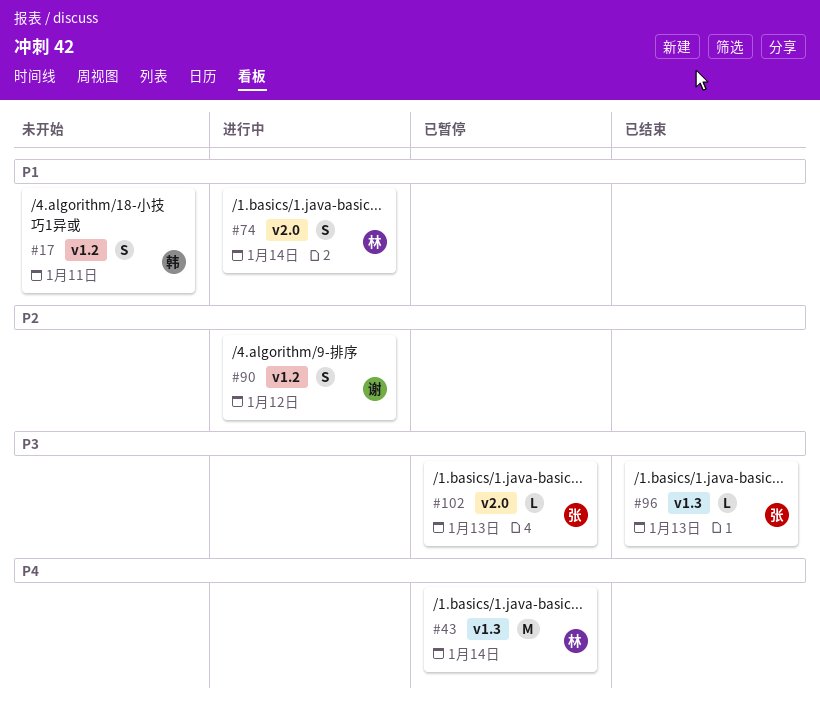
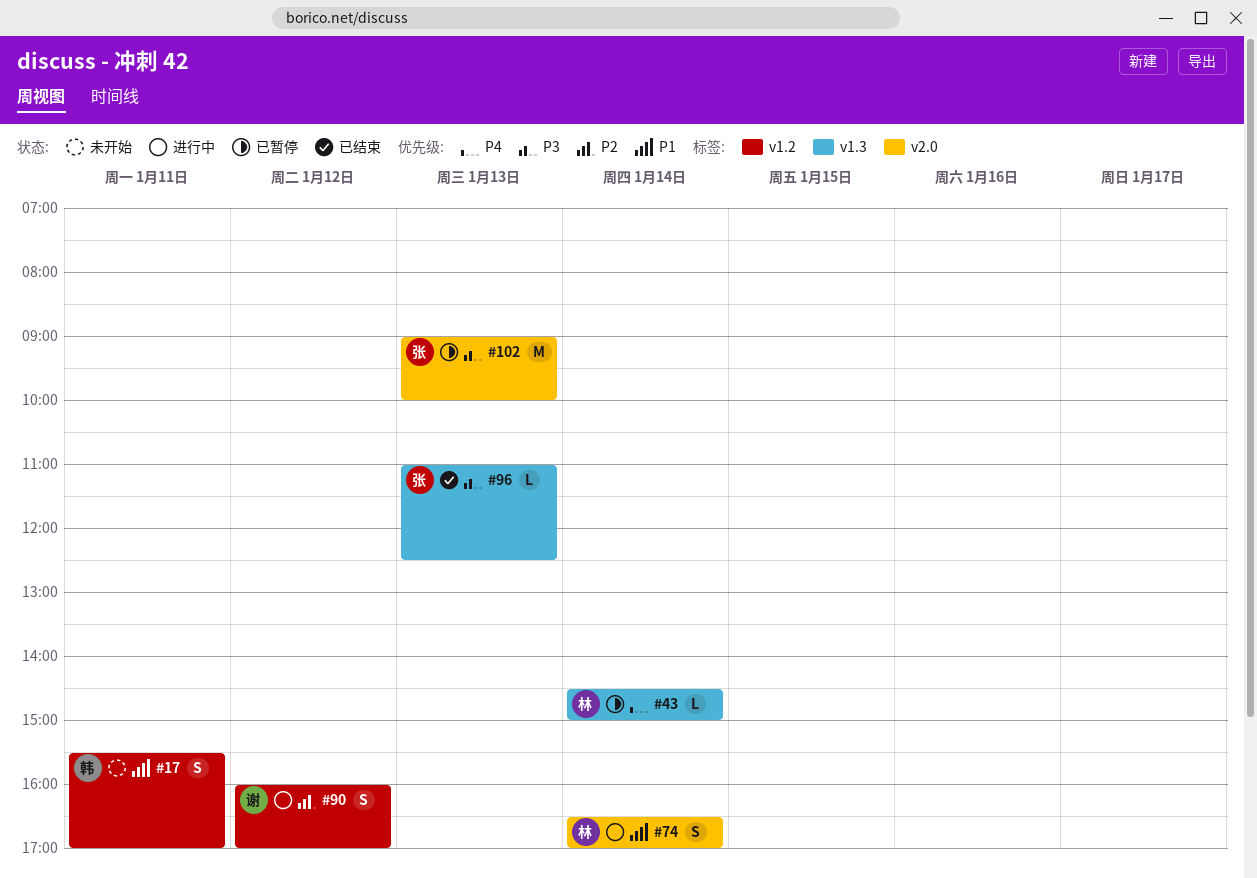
#43, estimate: M -> L
#102, estimate: L -> M

